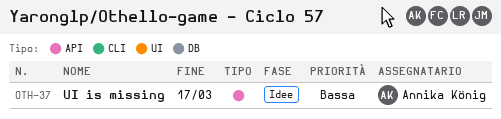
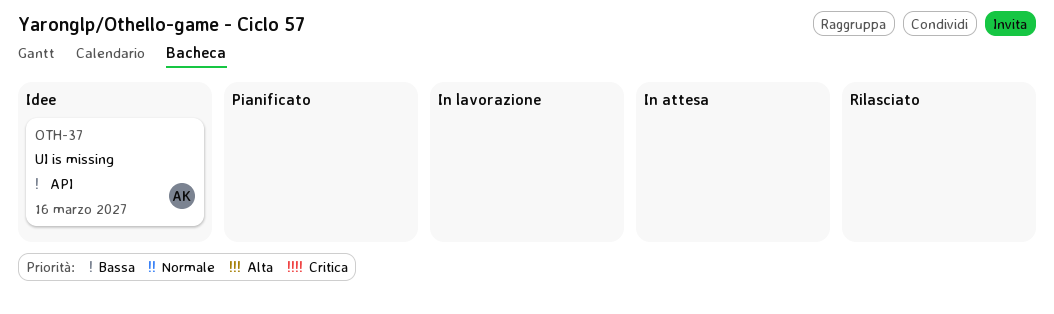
OTH-37, due: Mar 17 -> Mar 16

